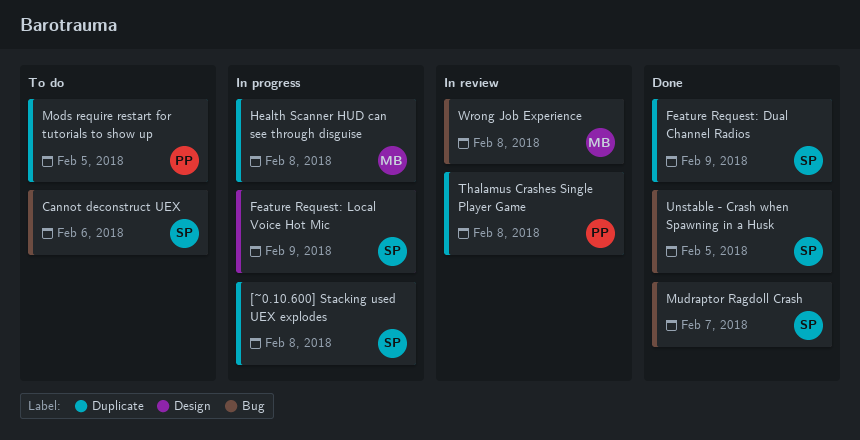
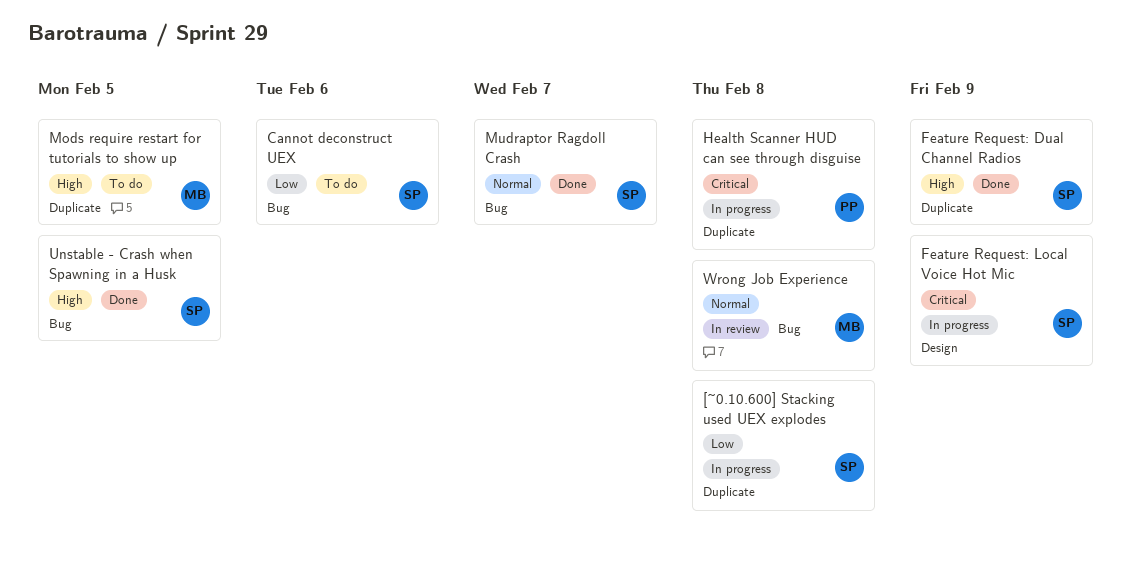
Health Scanner HUD can see through disguise, owner: MB -> PP
Mods require restart for tutorials to show up, owner: PP -> MB
Thalamus Crashes Single Player Game: present -> none

